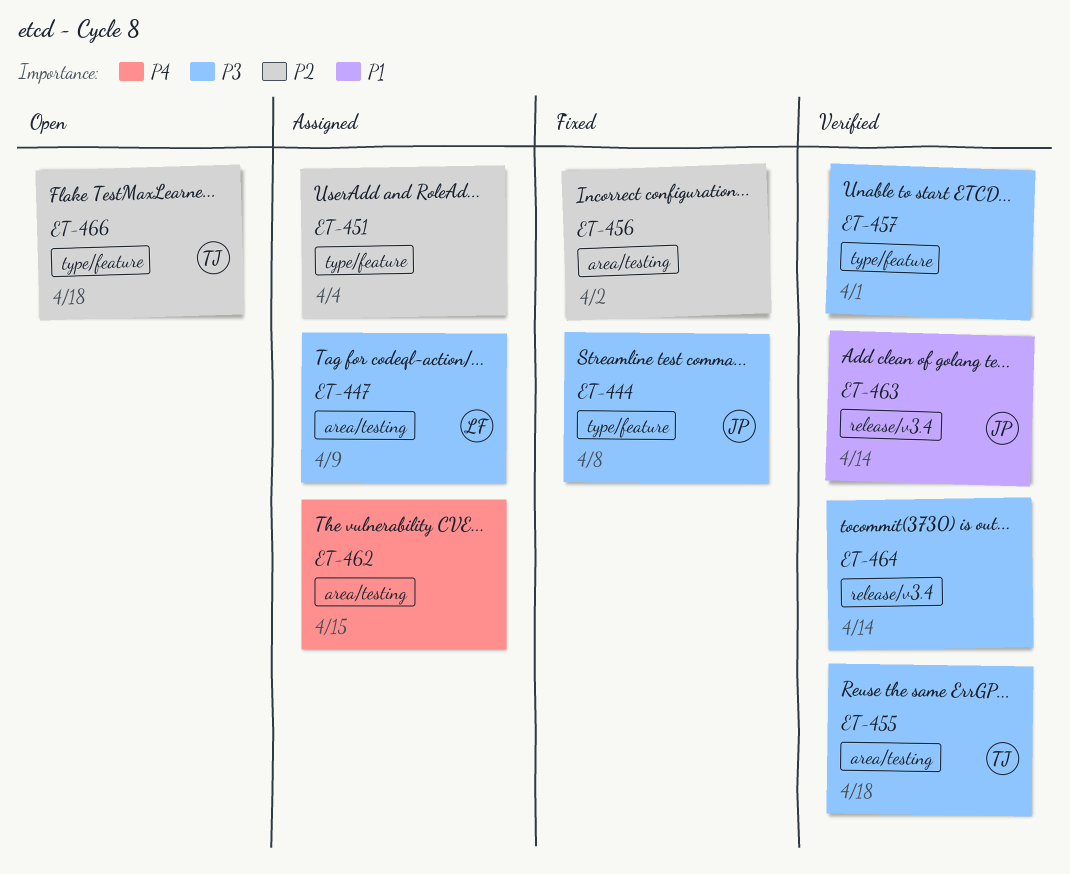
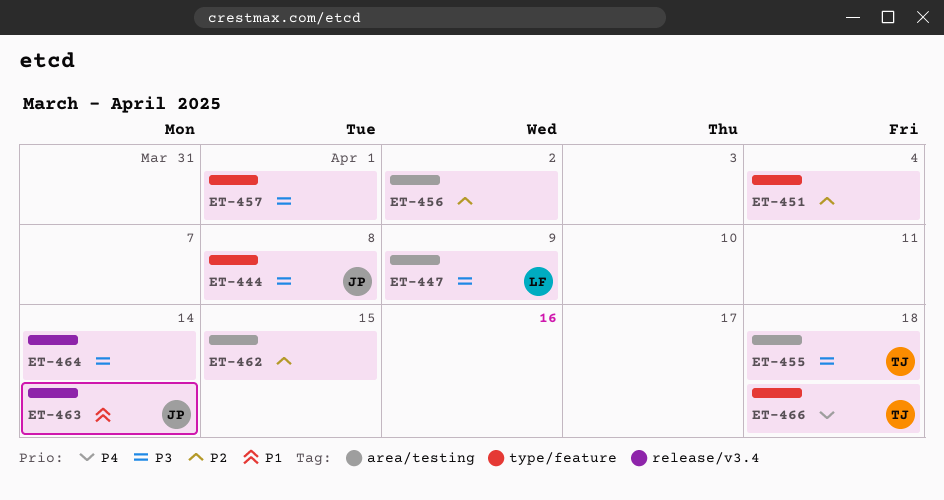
ET-462, priority: P4 -> P2
ET-466, priority: P2 -> P4

